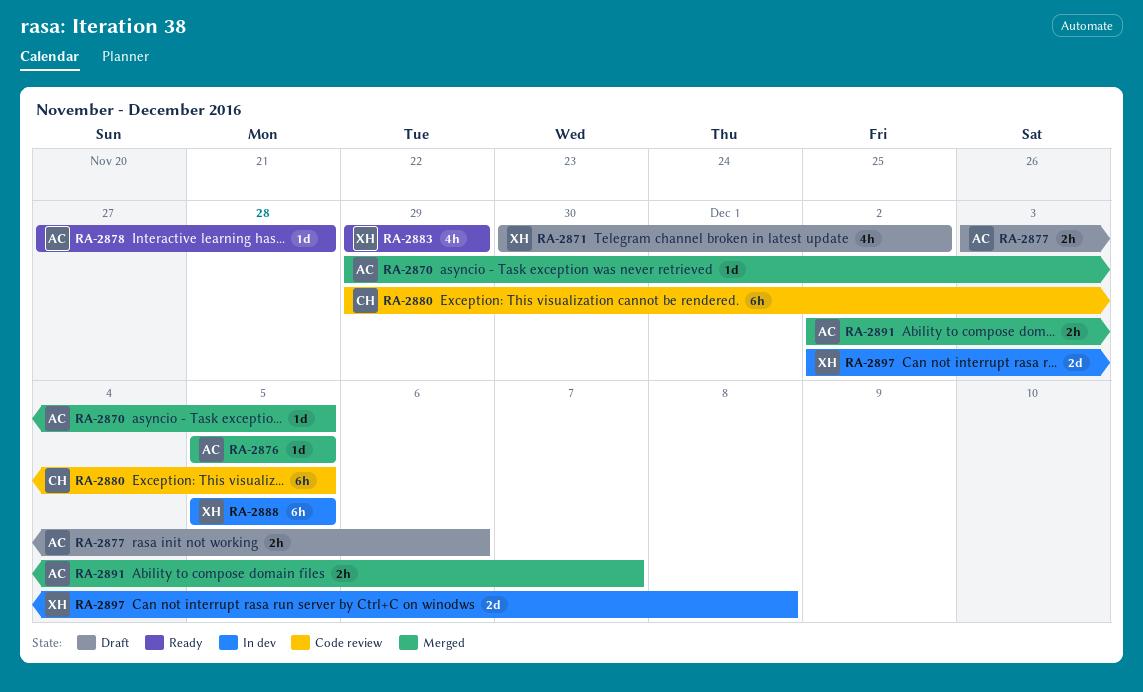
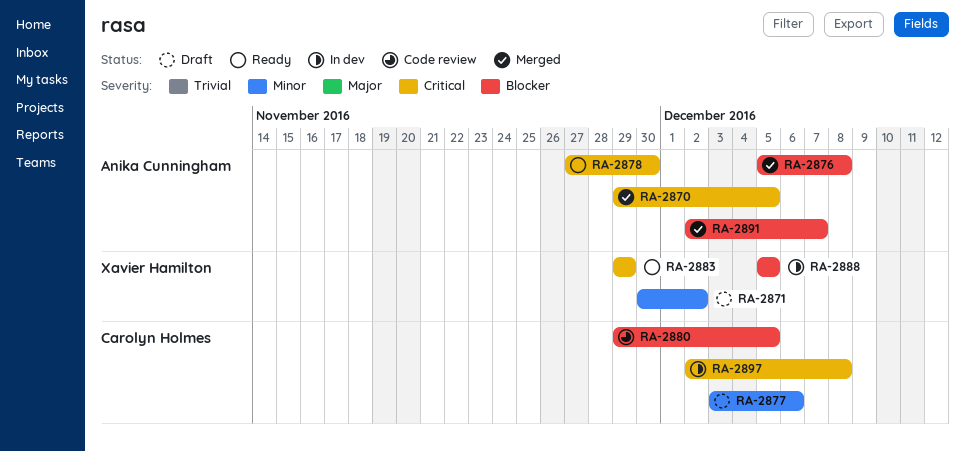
RA-2876, due: Dec 5 -> Dec 8
RA-2877, owner: Anika Cunningham -> Carolyn Holmes
RA-2878, due: Nov 28 -> Nov 30
RA-2897, owner: Xavier Hamilton -> Carolyn Holmes

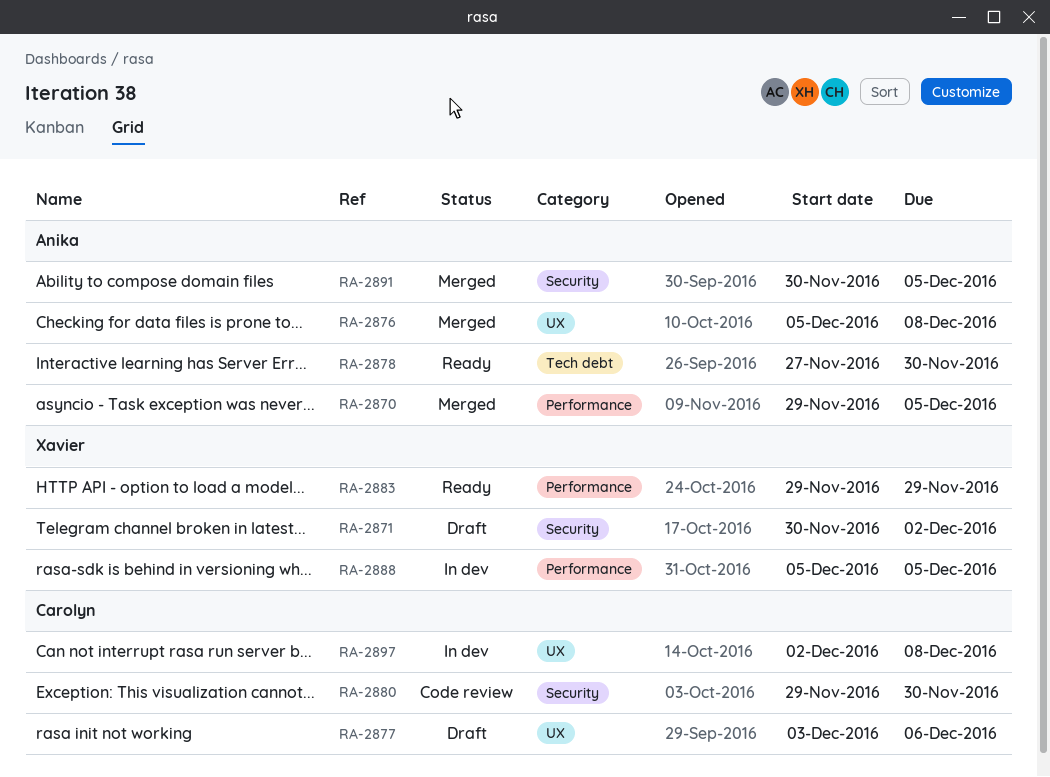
RA-2880, due: Dec 5 -> Nov 30
RA-2891, start: Dec 2 -> Nov 30
RA-2891, due: Dec 7 -> Dec 5

